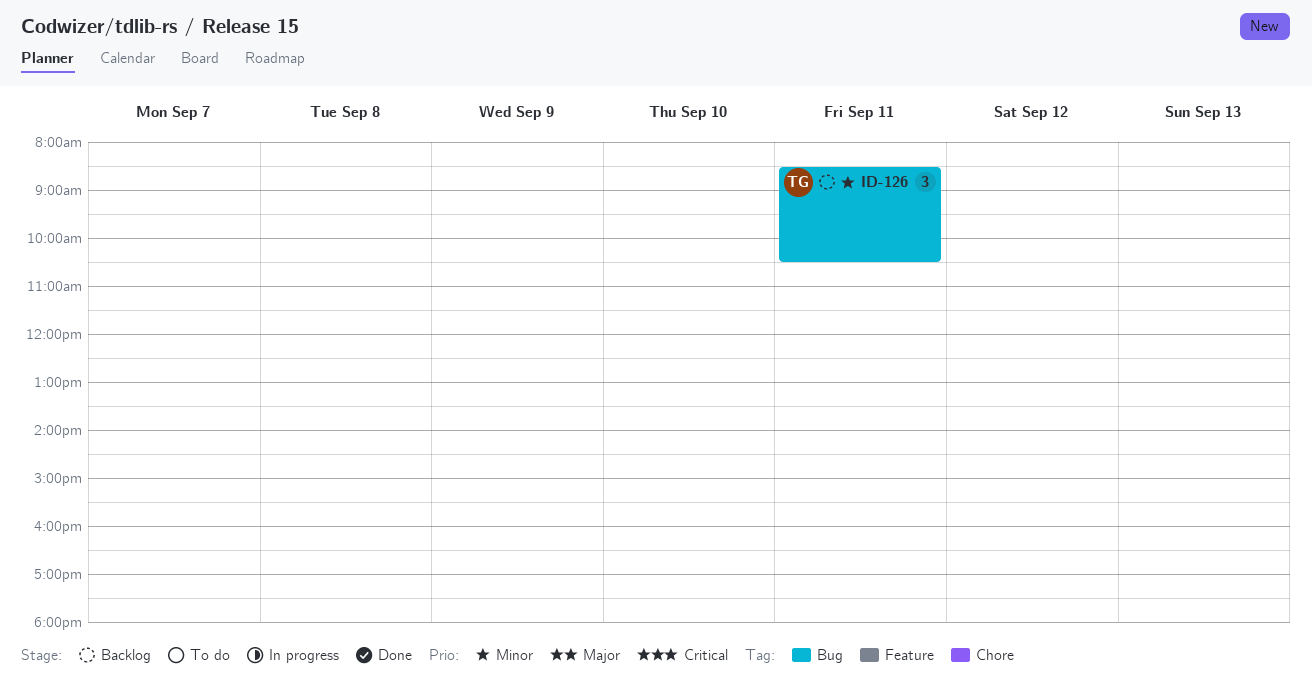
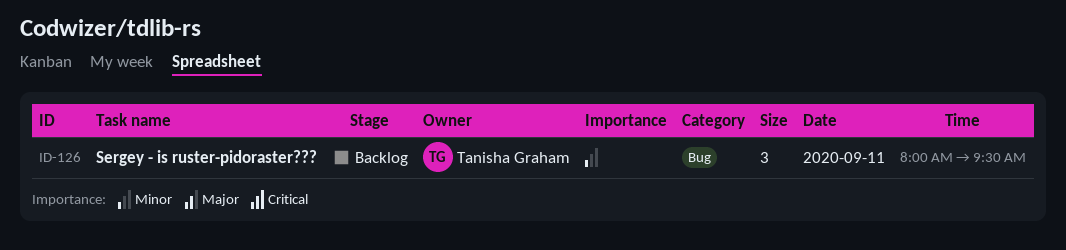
ID-126, begins: 08:30 -> 08:00
ID-126, ends: 10:30 -> 09:30

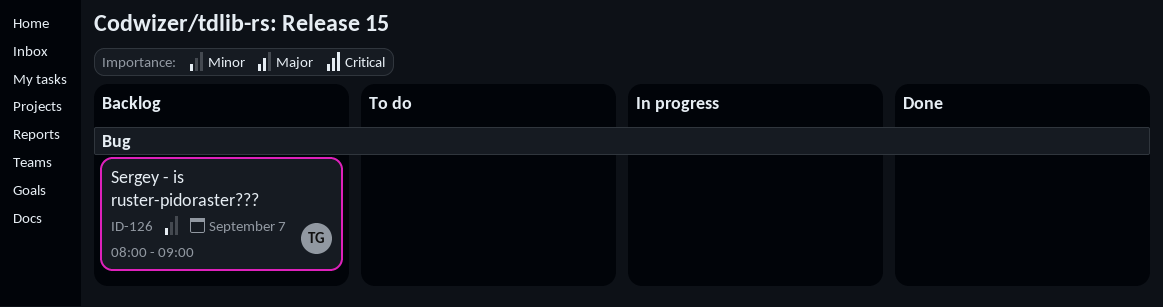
ID-126, day: Sep 11 -> Sep 7
ID-126, ends: 09:30 -> 09:00

